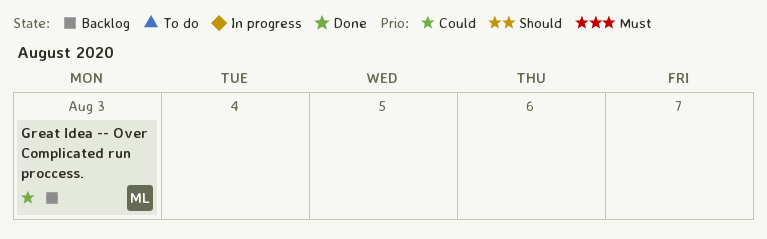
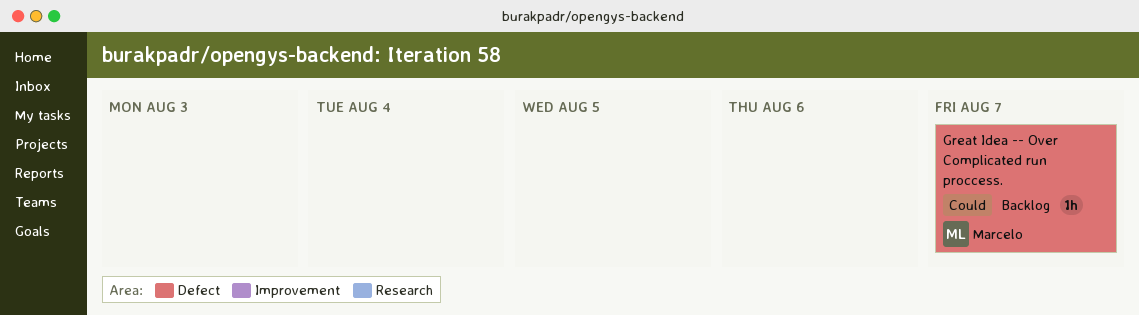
Great Idea -- Over Complicated run proccess., due: Aug 3 -> Aug 7

